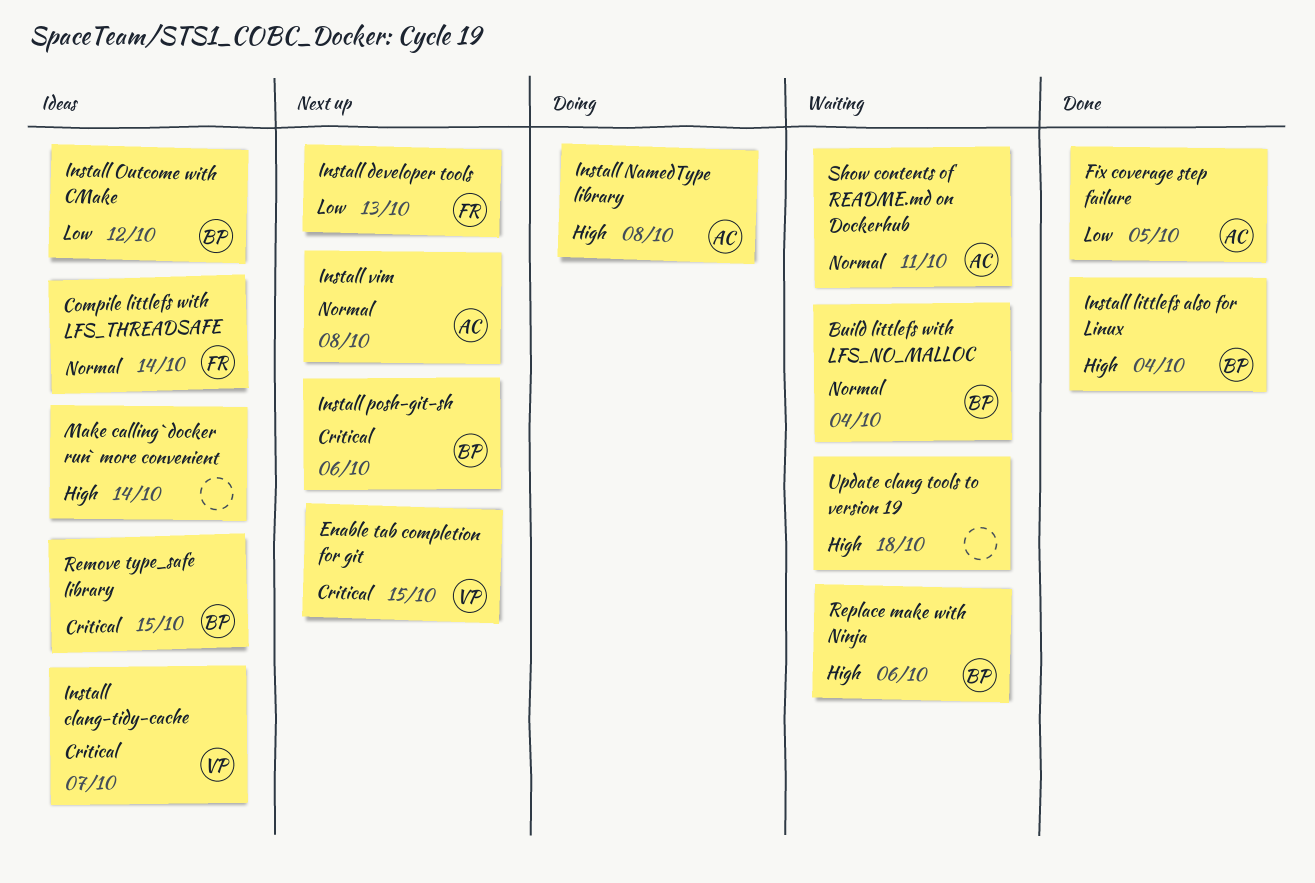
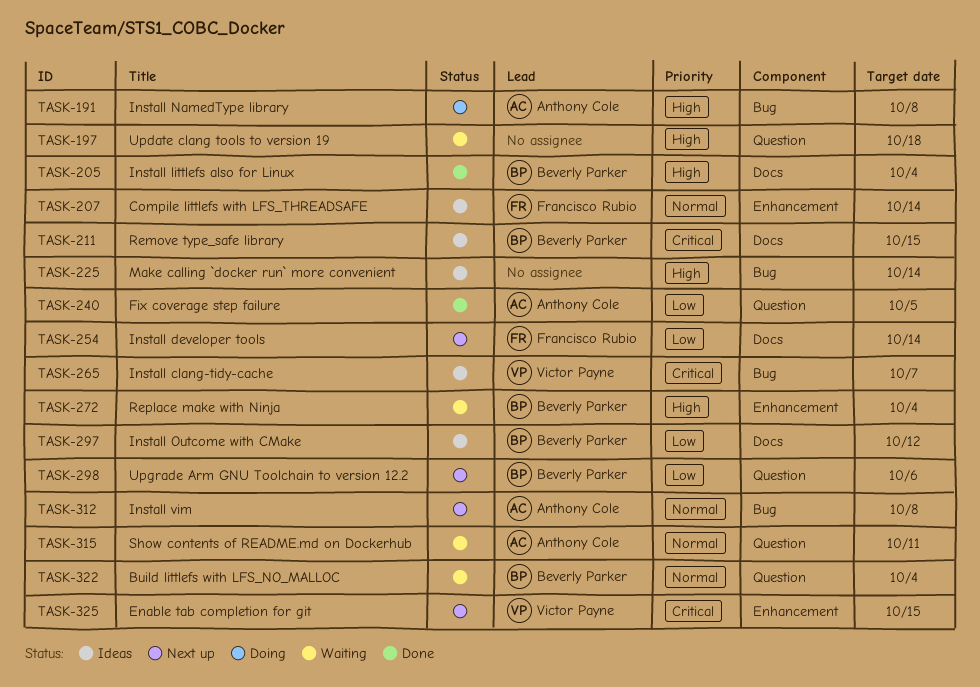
Install developer tools, due: Oct 13 -> Oct 14
Install posh-git-sh: present -> none
Replace make with Ninja, due: Oct 6 -> Oct 4
Upgrade Arm GNU Toolchain to version 12.2: none -> present

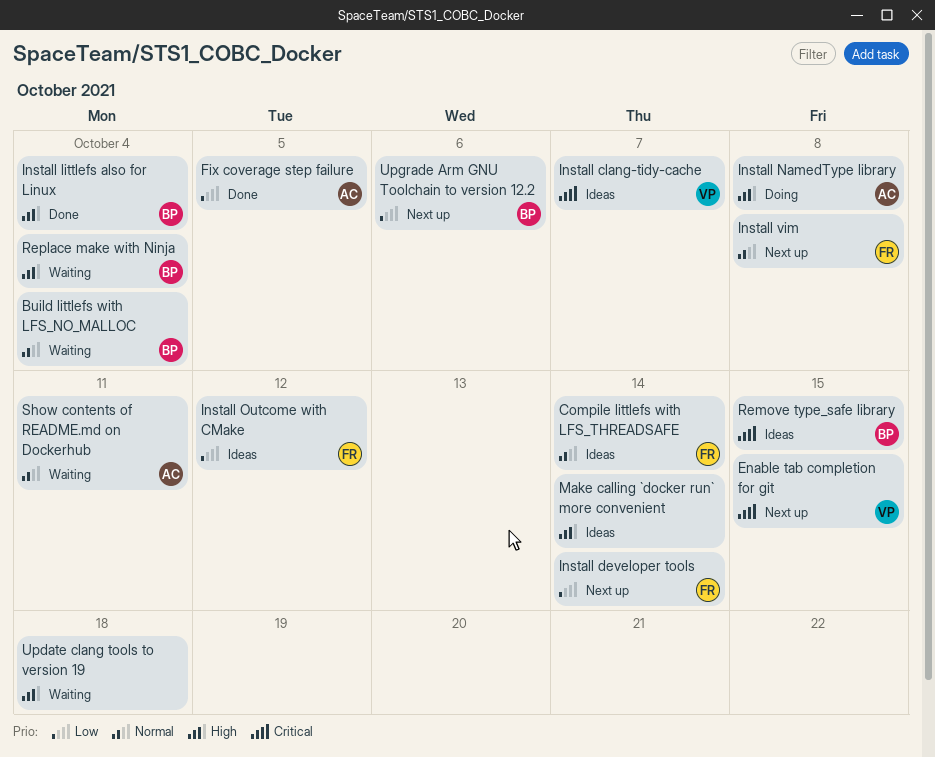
Install Outcome with CMake, owner: Beverly Parker -> Francisco Rubio
Install vim, owner: Anthony Cole -> Francisco Rubio

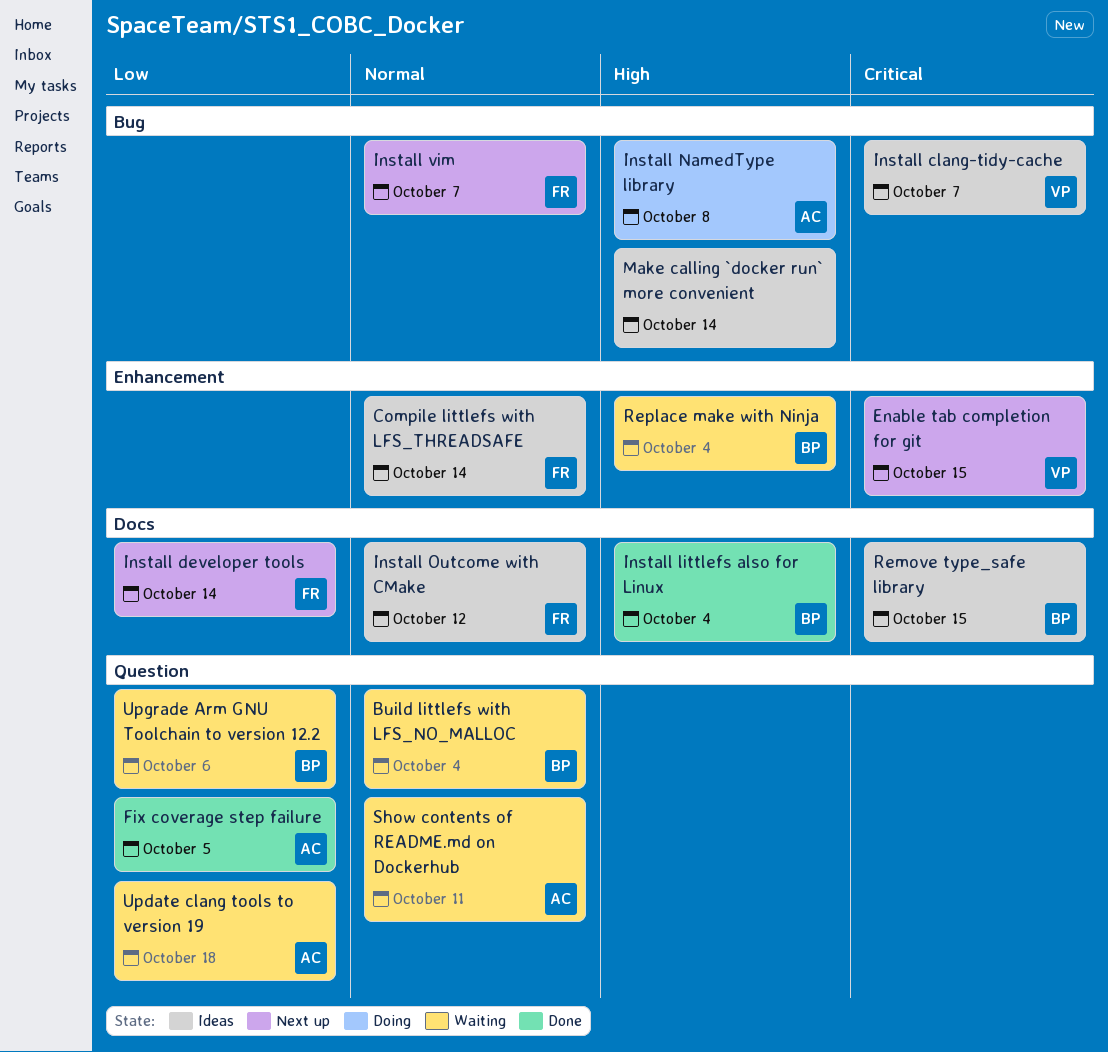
Install Outcome with CMake, priority: Low -> Normal
Install vim, due: Oct 8 -> Oct 7
Update clang tools to version 19, owner: none -> AC
Update clang tools to version 19, priority: High -> Low
Upgrade Arm GNU Toolchain to version 12.2, status: Next up -> Waiting

